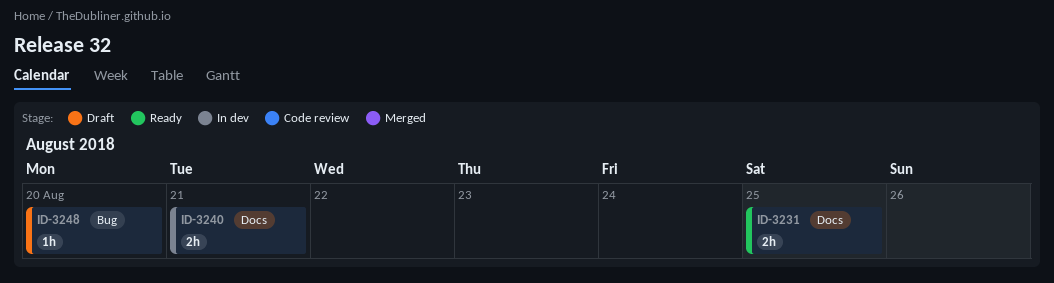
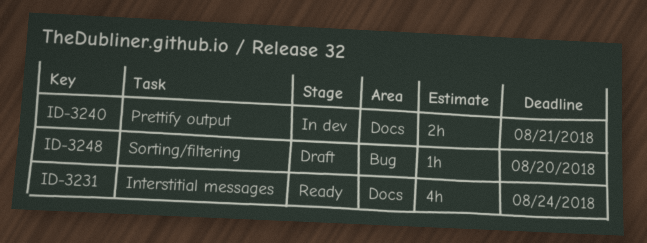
ID-3231, estimate: 2h -> 4h
ID-3231, due: Aug 25 -> Aug 24

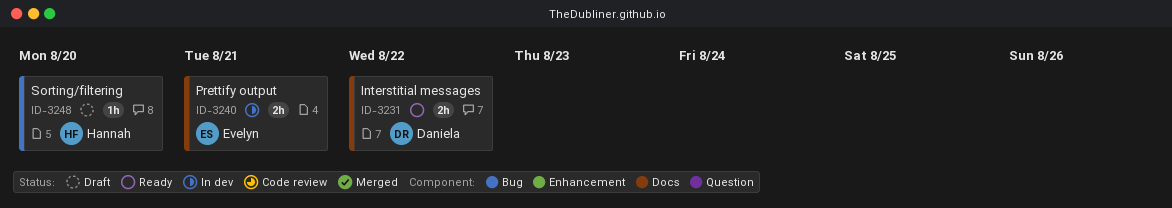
ID-3231, estimate: 4h -> 2h
ID-3231, due: Aug 24 -> Aug 22

